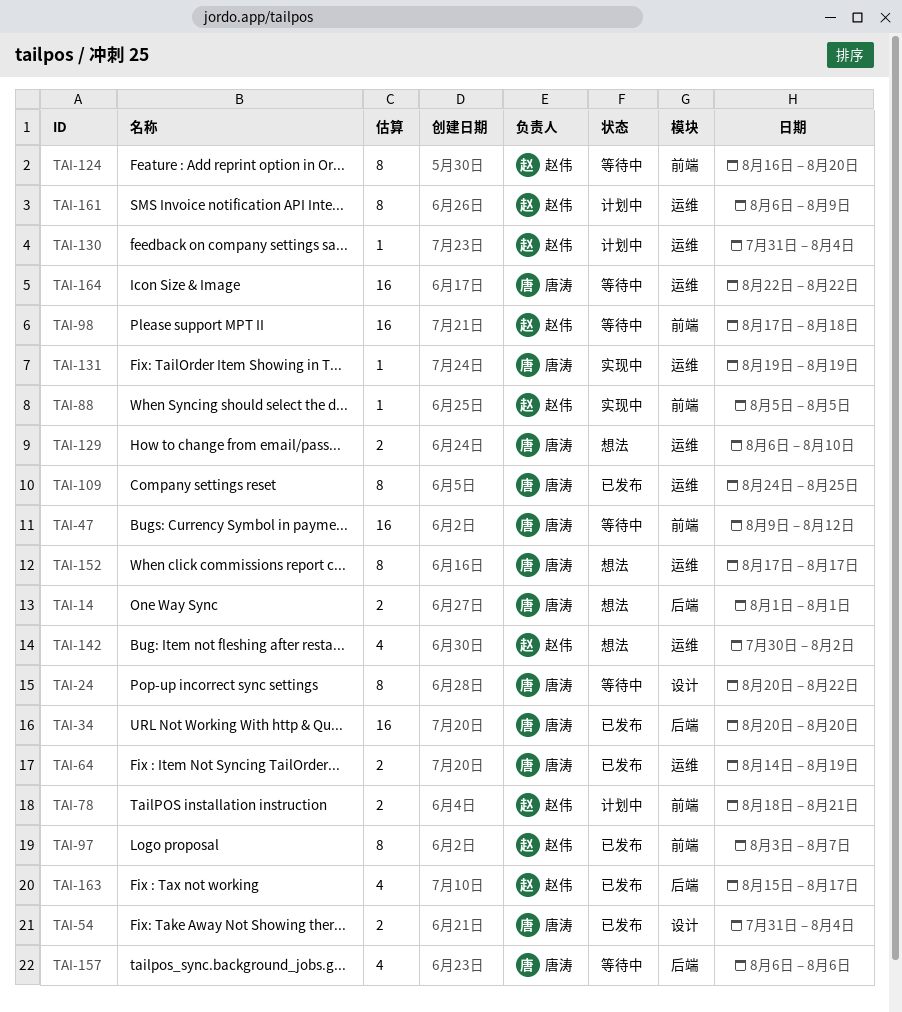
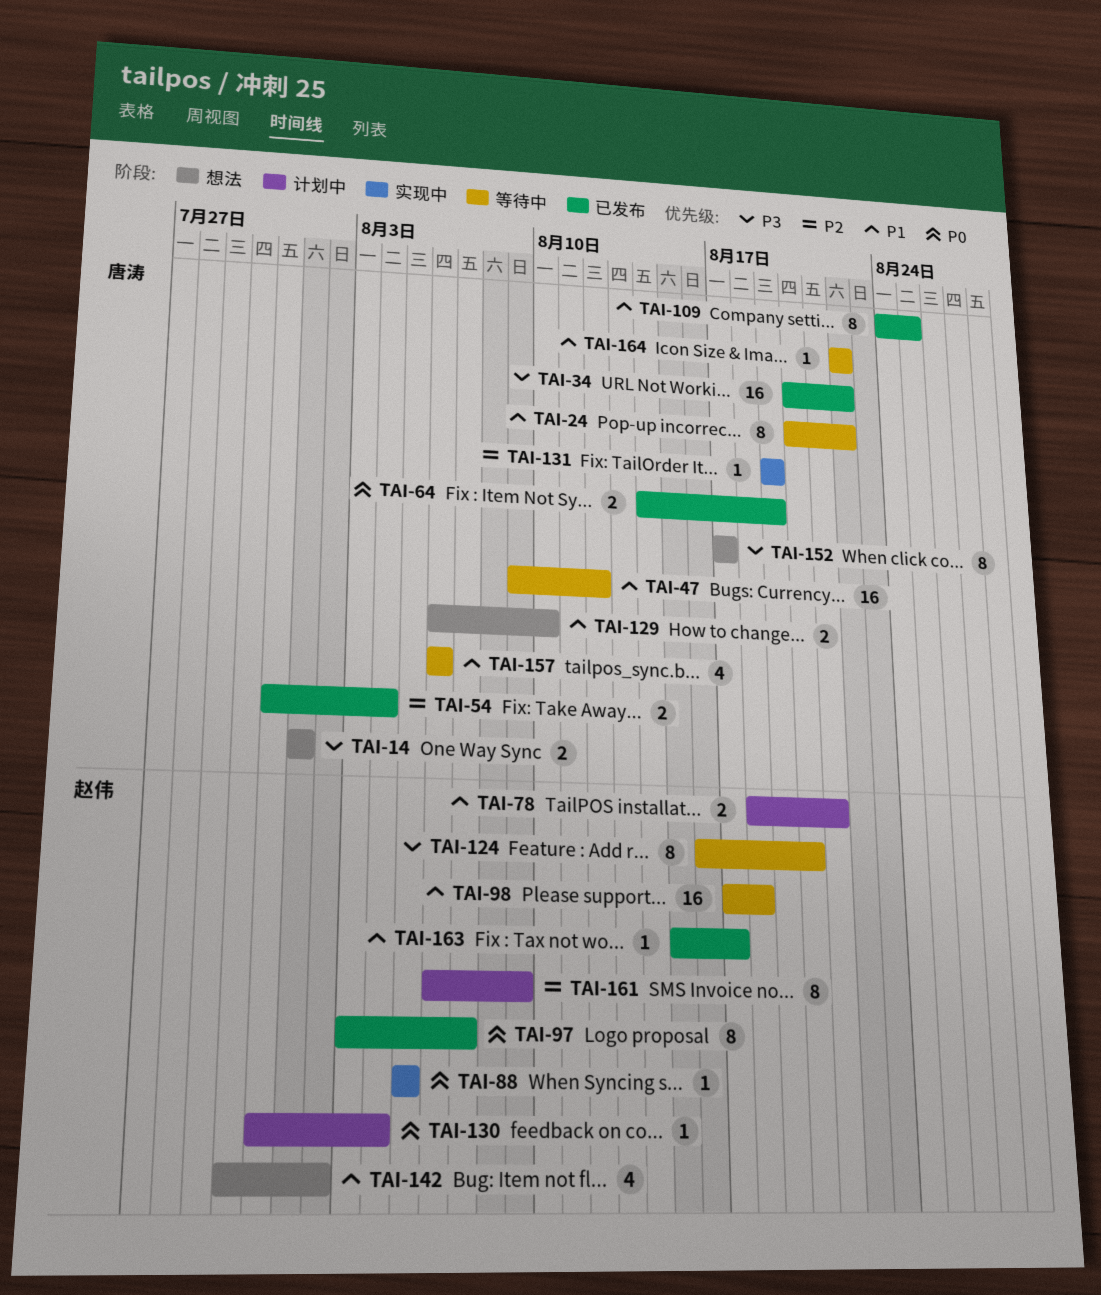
TAI-34, due: Aug 20 -> Aug 22
TAI-163, estimate: 4 -> 1
TAI-164, estimate: 16 -> 1

